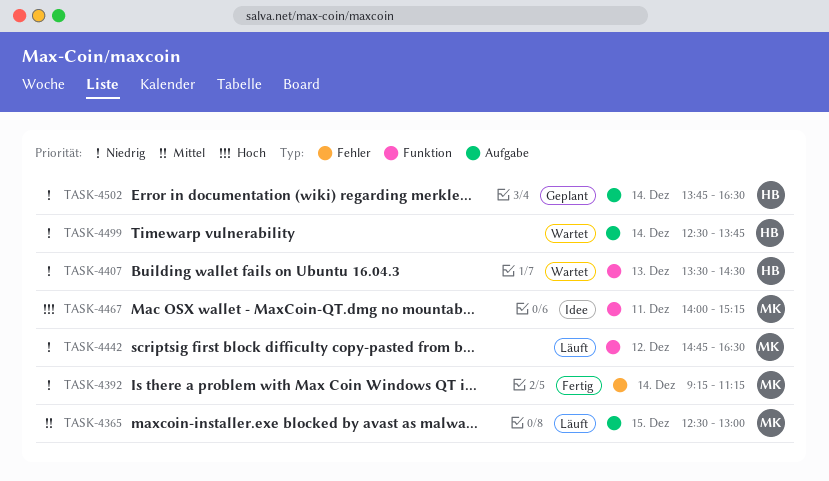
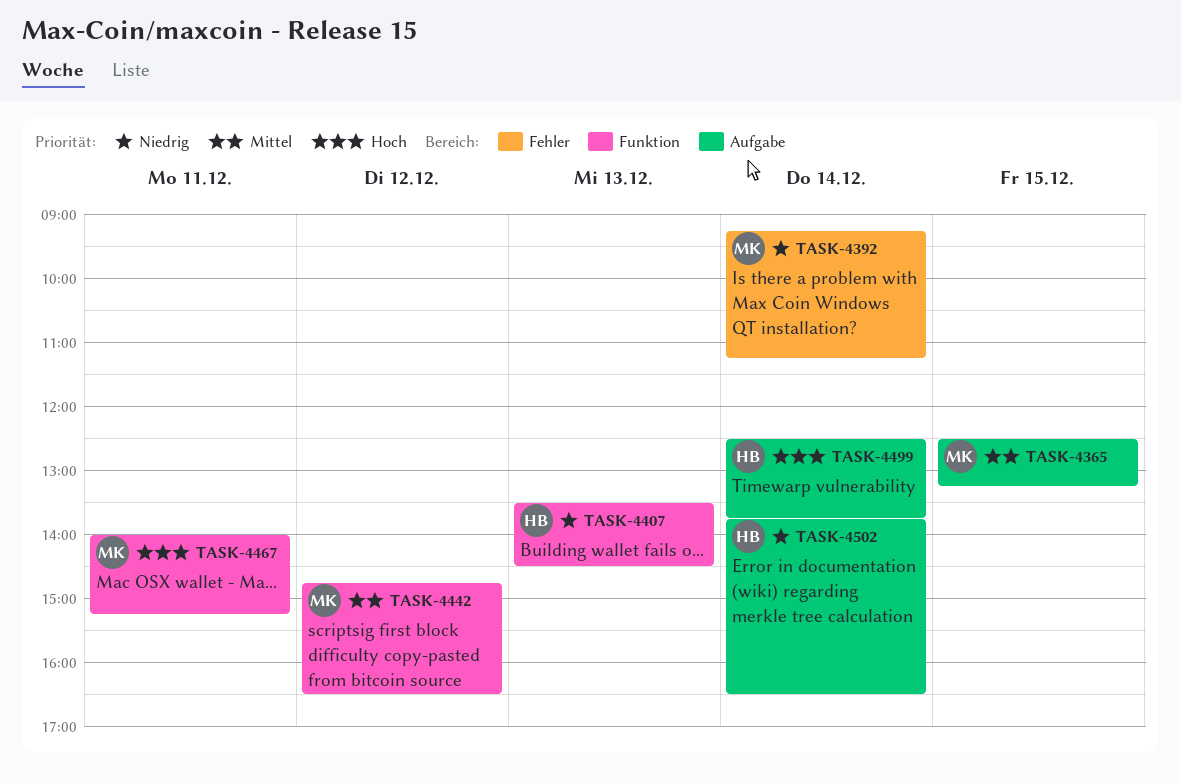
TASK-4365, ends: 13:00 -> 13:15
TASK-4442, priority: Niedrig -> Mittel
TASK-4499, priority: Niedrig -> Hoch

